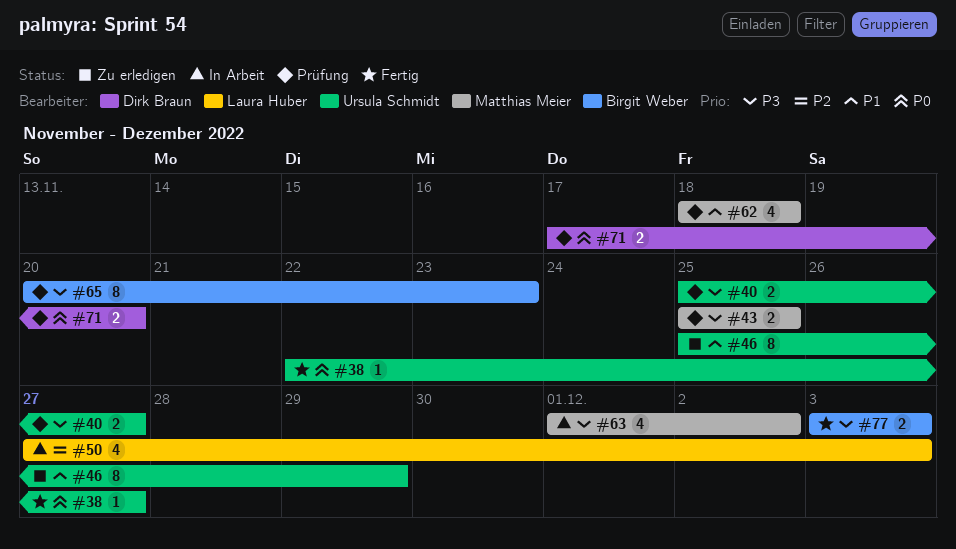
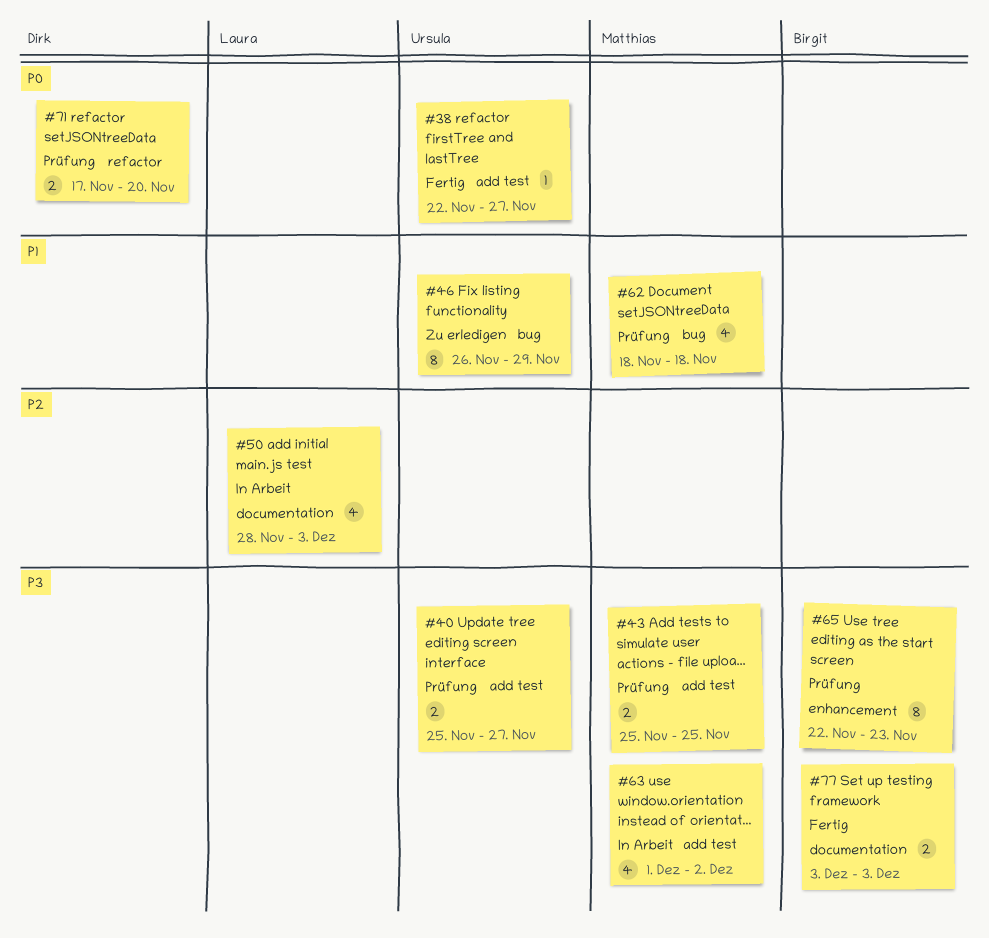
#46, start: Nov 25 -> Nov 26
#50, start: Nov 27 -> Nov 28
#65, start: Nov 20 -> Nov 22

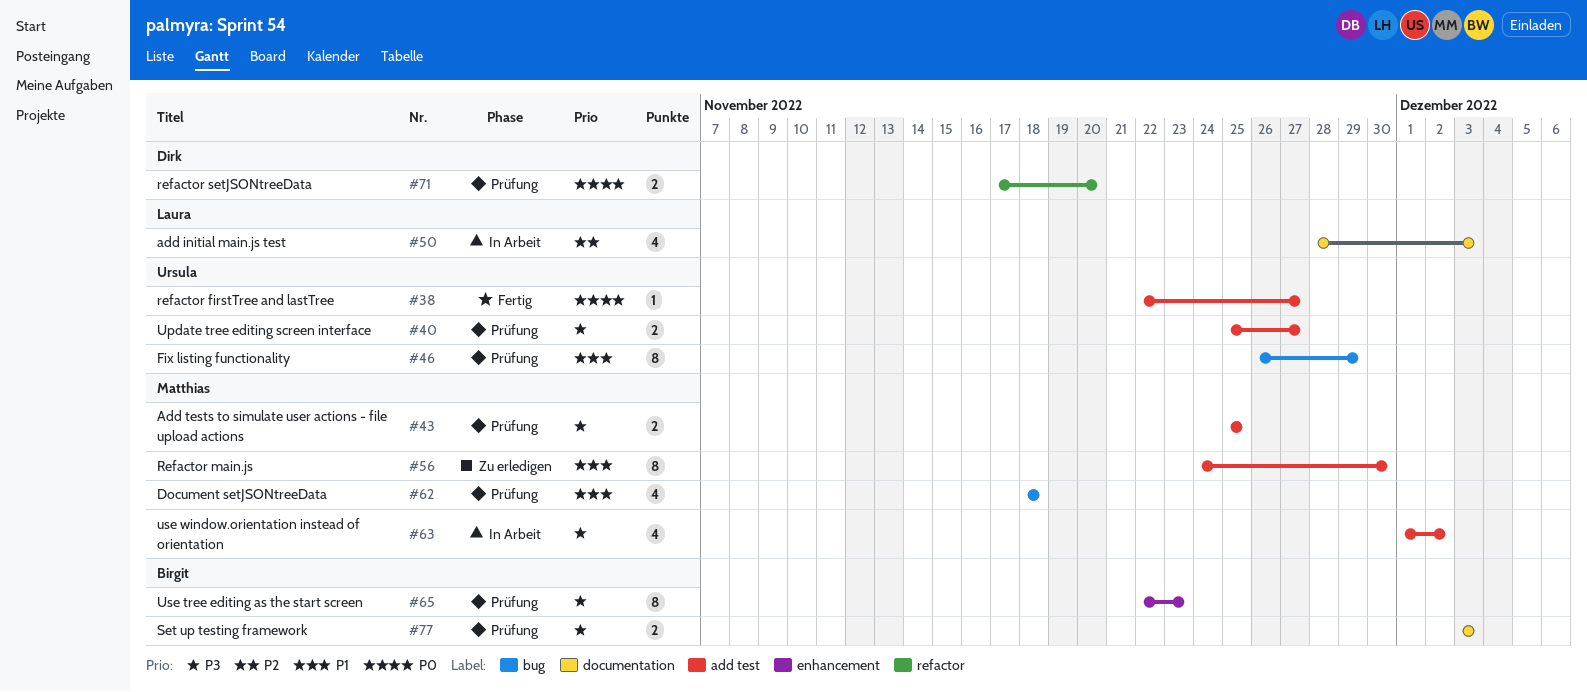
#46, status: Zu erledigen -> Prüfung
#56: none -> present
#77, status: Fertig -> Prüfung

